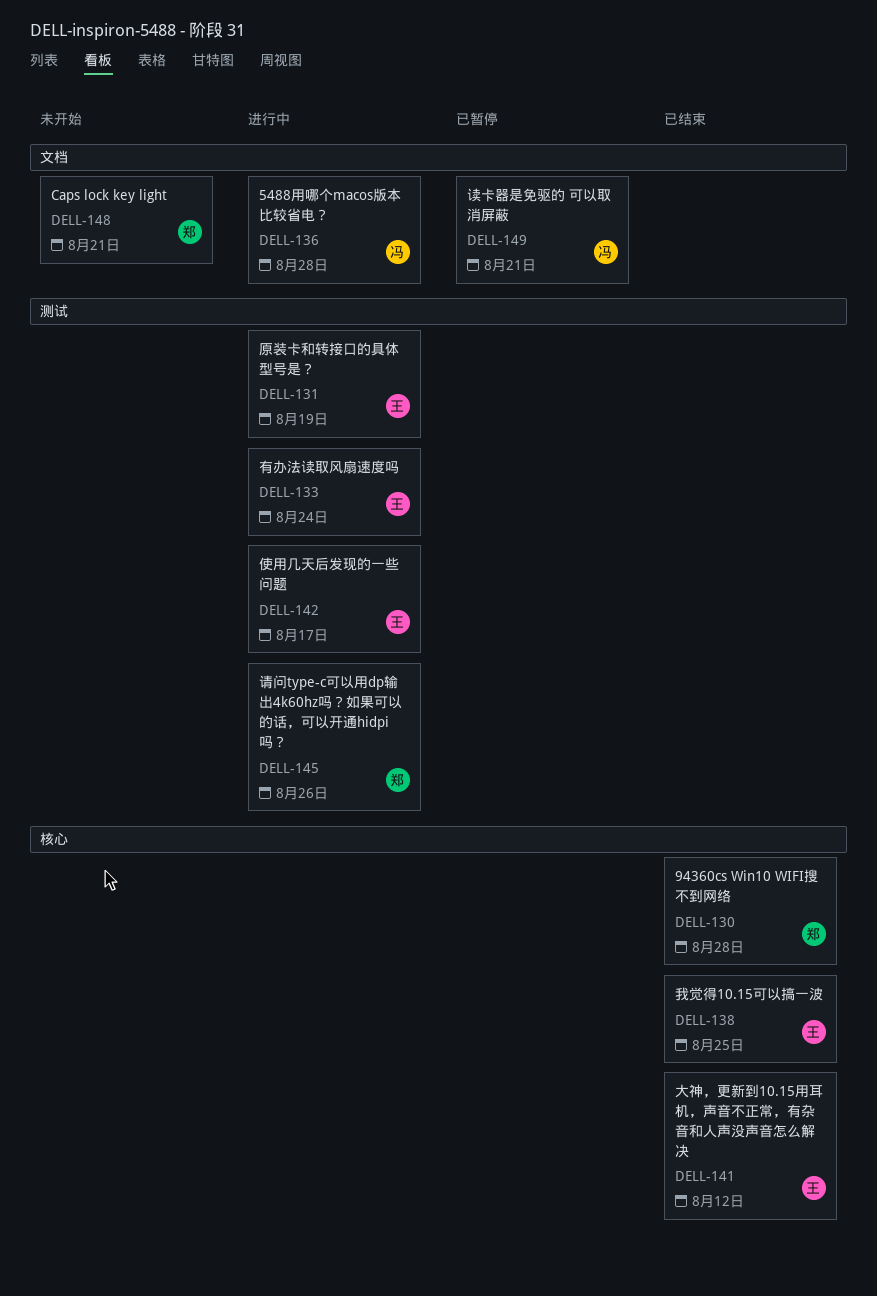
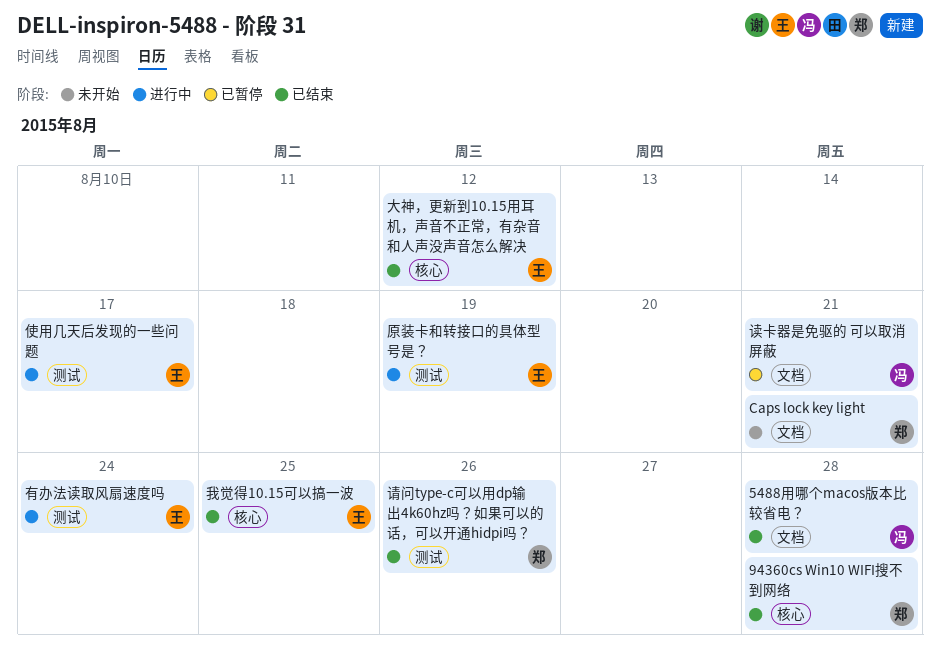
5488用哪个macos版本比较省电？, status: 进行中 -> 已结束
请问type-c可以用dp输出4k60hz吗？如果可以的话，可以开通hidpi吗？, status: 进行中 -> 已结束

